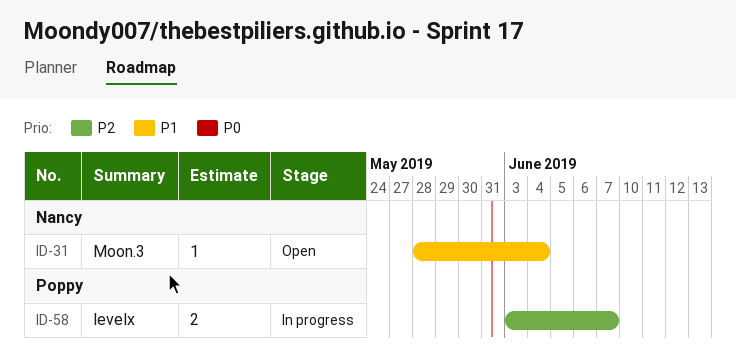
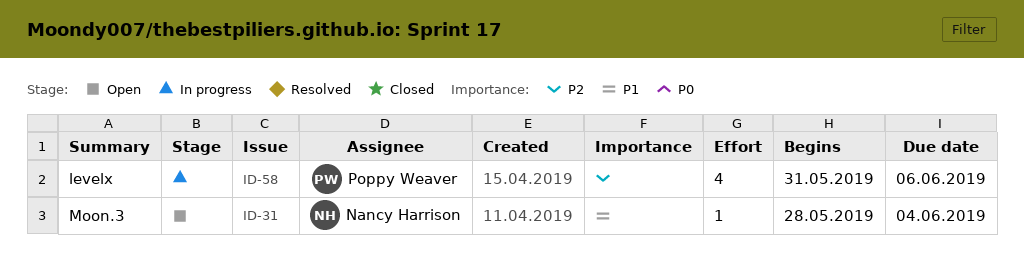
ID-58, estimate: 2 -> 4
ID-58, start: Jun 3 -> May 31
ID-58, due: Jun 7 -> Jun 6

